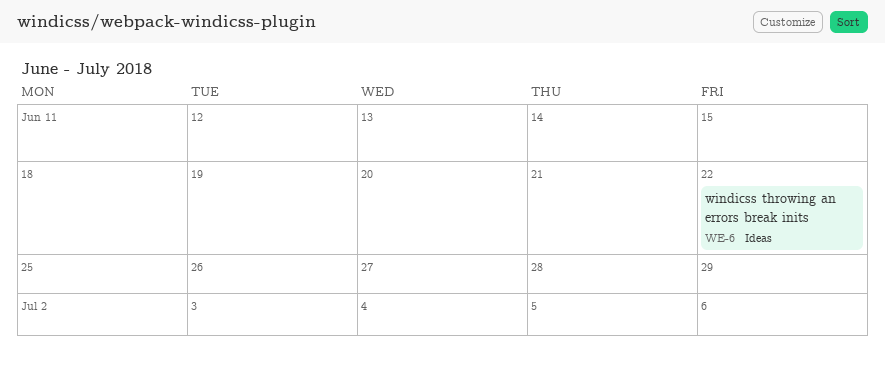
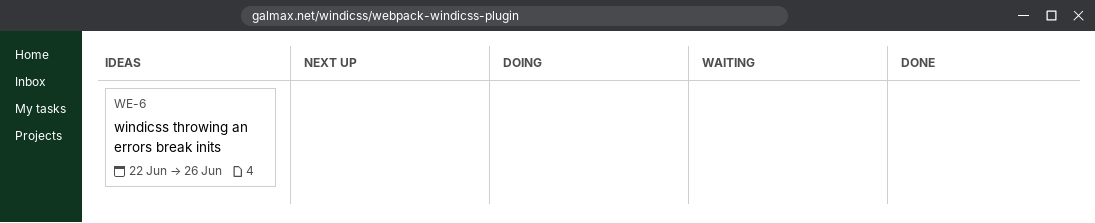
WE-6, due: Jun 22 -> Jun 26

